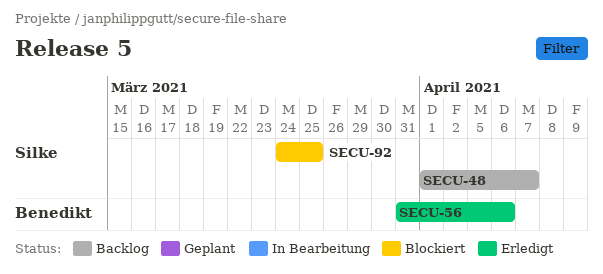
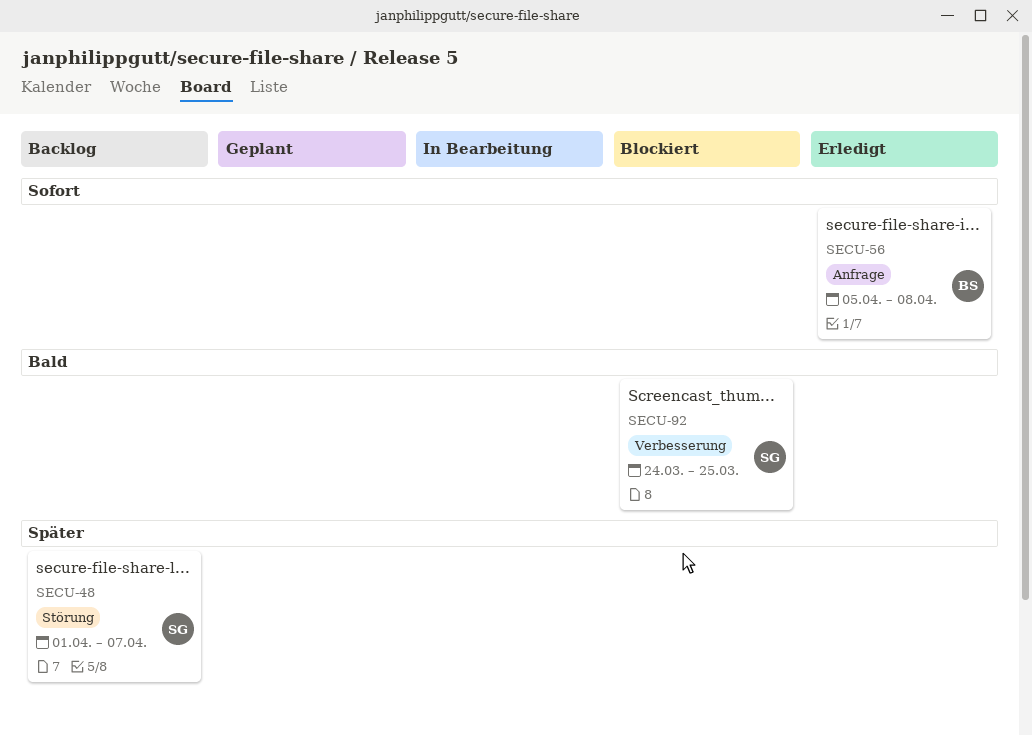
SECU-56, start: Mar 31 -> Apr 5
SECU-56, due: Apr 6 -> Apr 8

